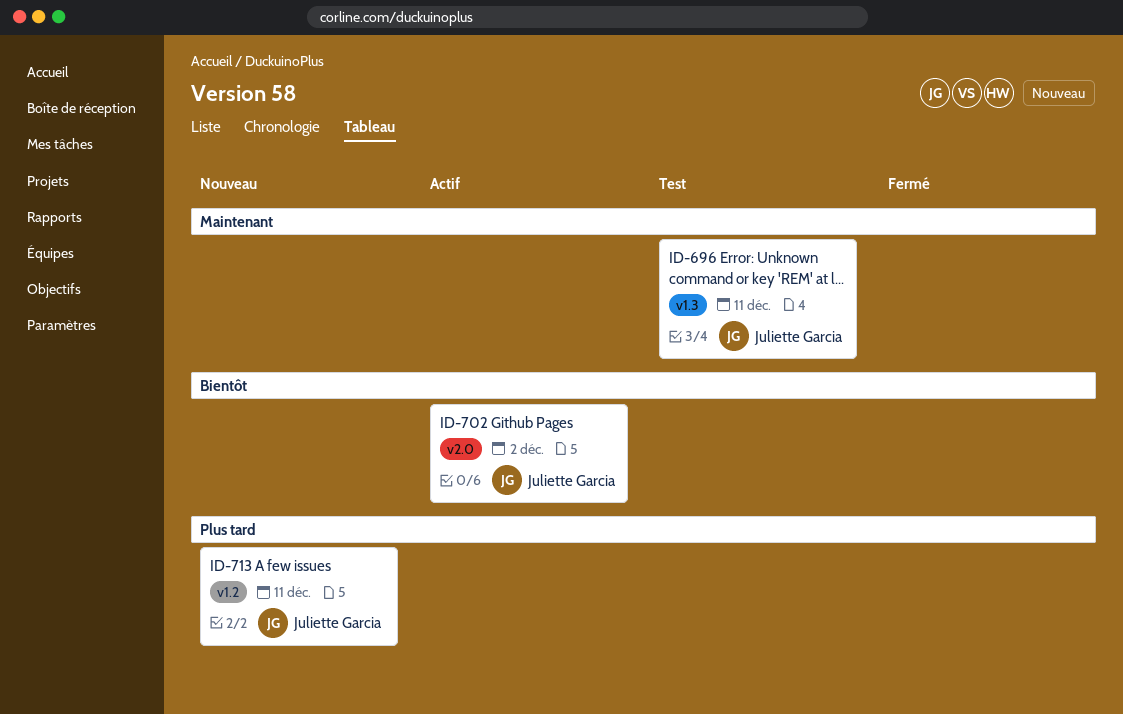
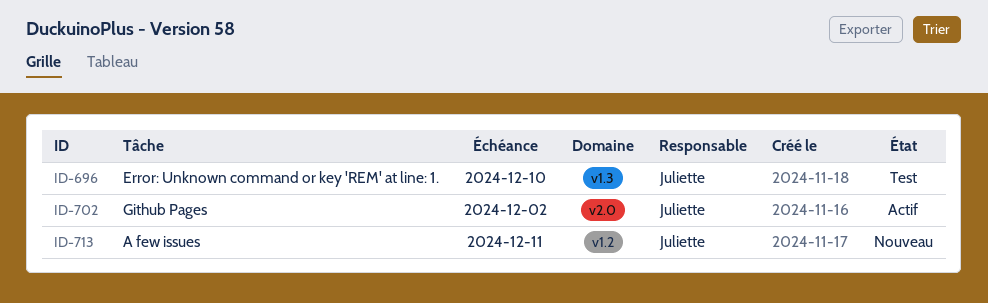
ID-696, due: Dec 11 -> Dec 10

